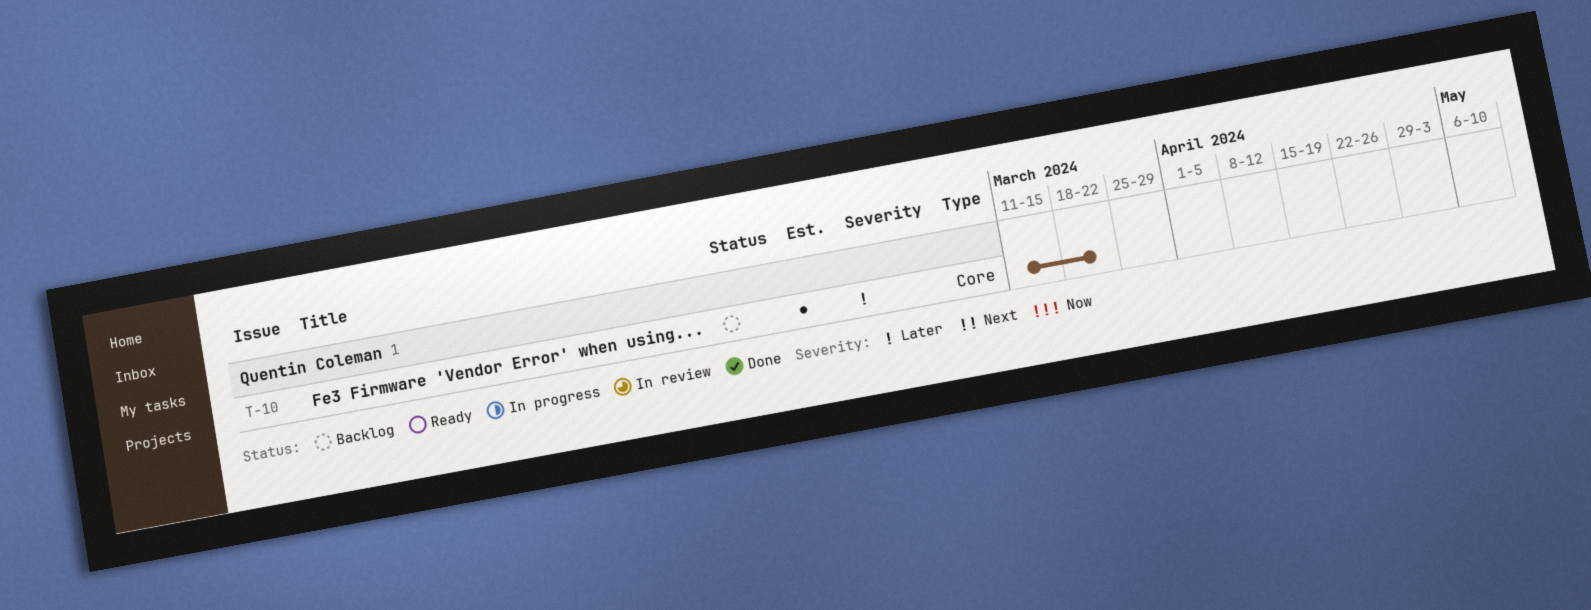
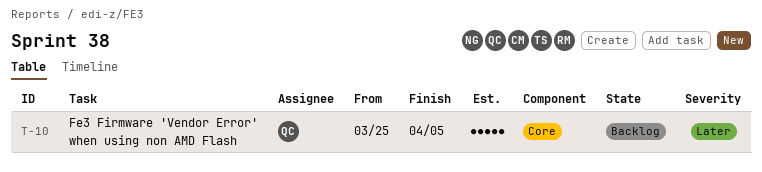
T-10, estimate: 1 -> 5
T-10, start: Mar 11 -> Mar 25
T-10, due: Mar 22 -> Apr 5

